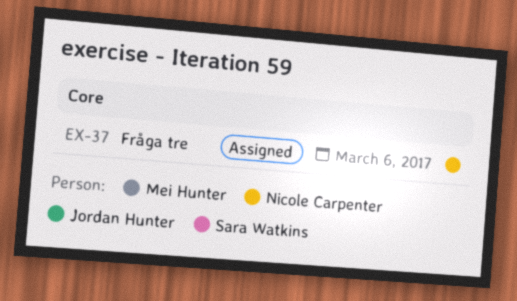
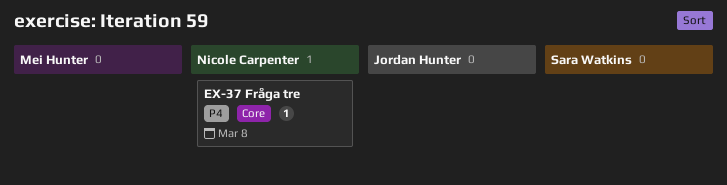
EX-37, due: Mar 6 -> Mar 8

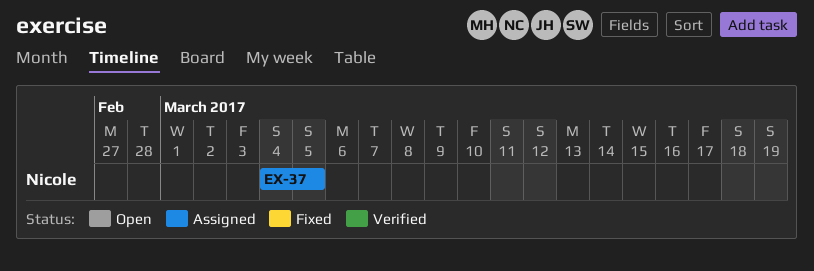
EX-37, due: Mar 8 -> Mar 5

